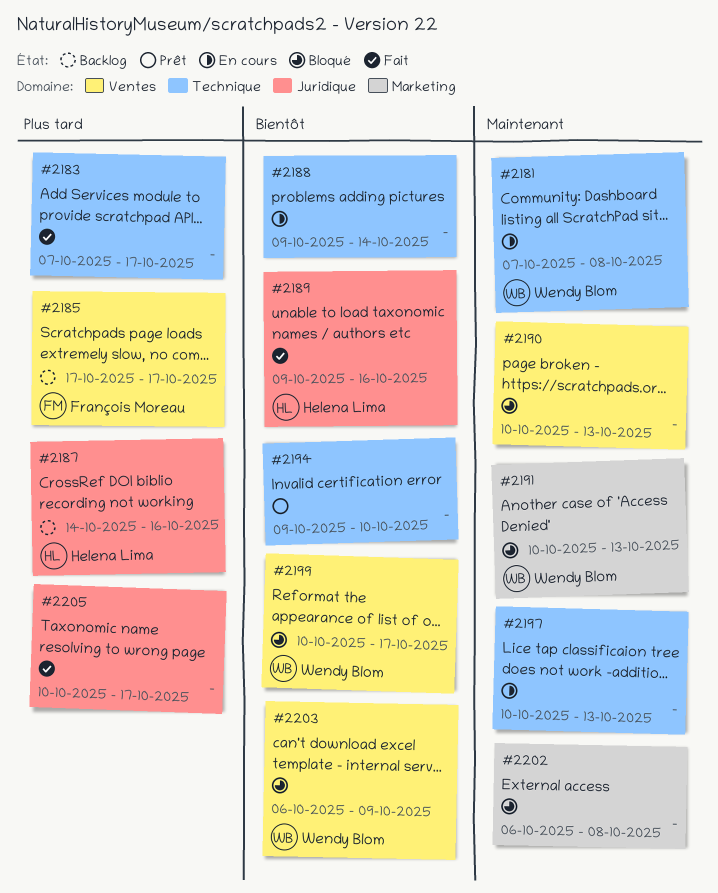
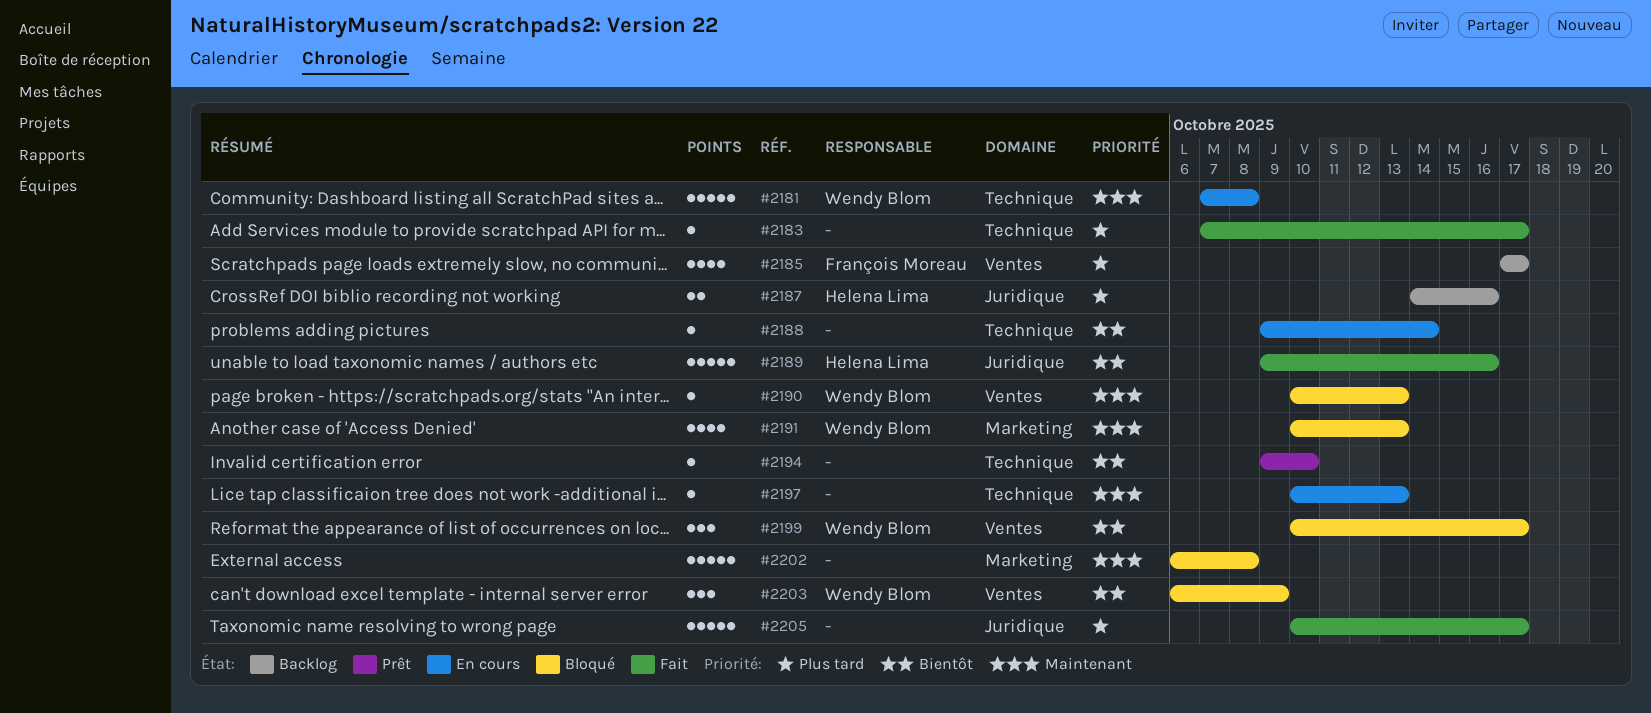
#2190, owner: none -> Wendy Blom

